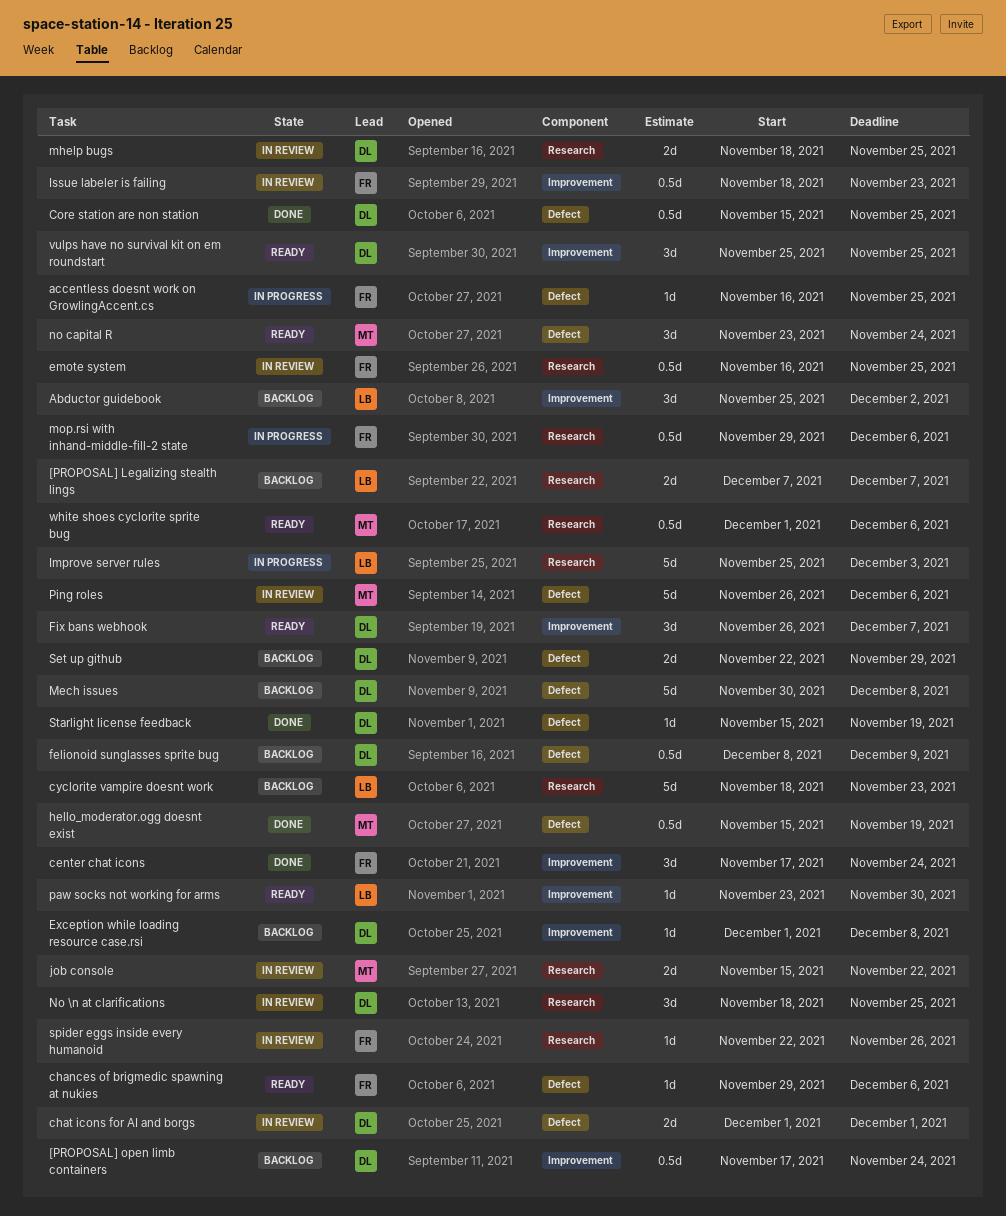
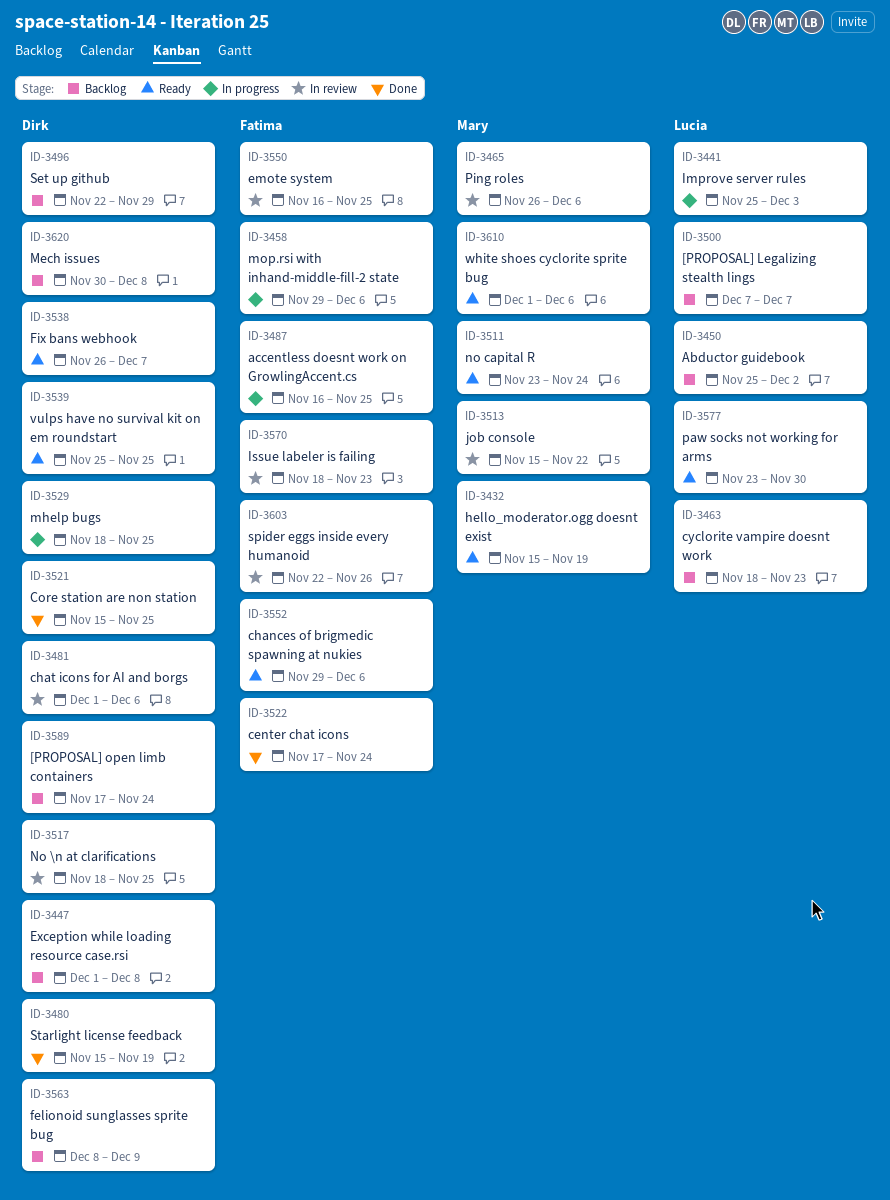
chat icons for AI and borgs, due: Dec 1 -> Dec 6
hello_moderator.ogg doesnt exist, status: Done -> Ready
mhelp bugs, status: In review -> In progress

